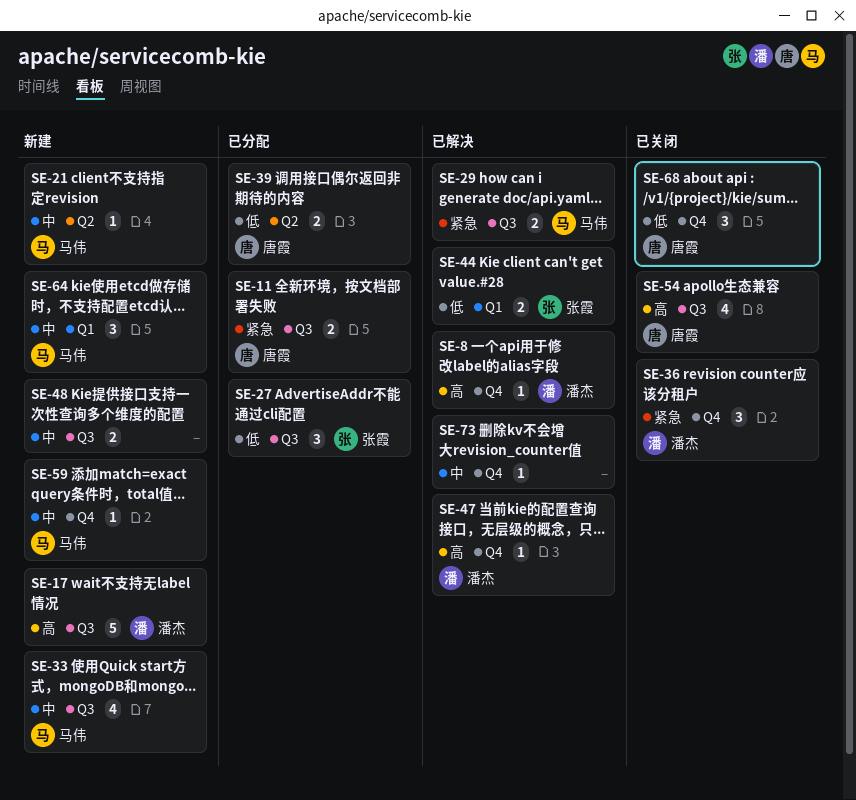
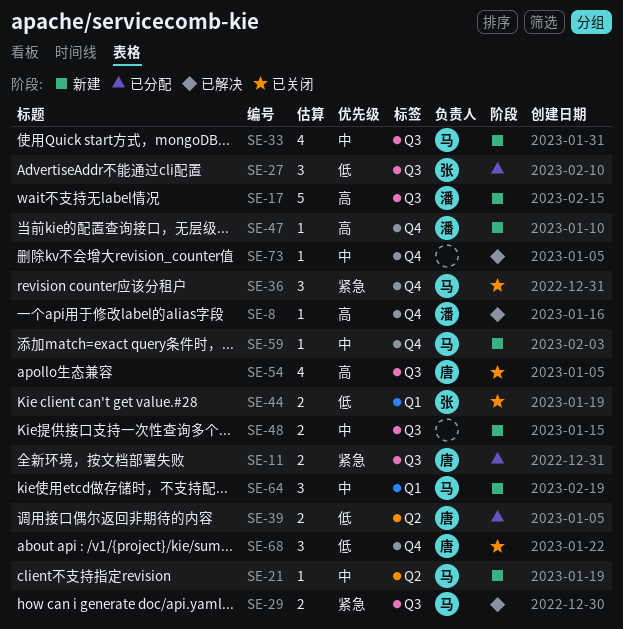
SE-36, owner: 潘杰 -> 马伟
SE-44, status: 已解决 -> 已关闭
SE-47, status: 已解决 -> 新建

